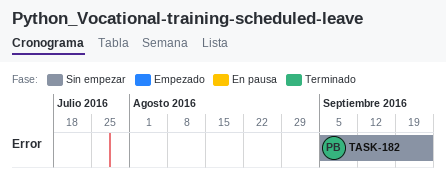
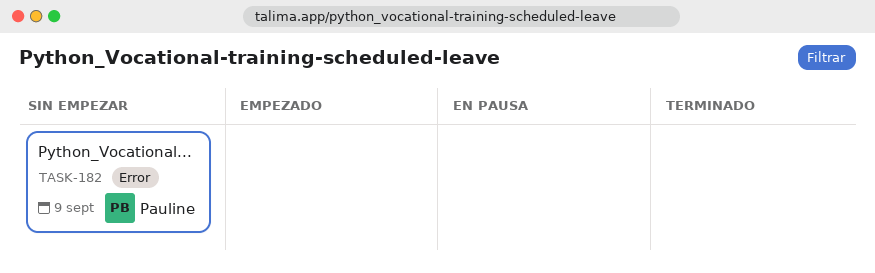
TASK-182, due: Sep 23 -> Sep 9

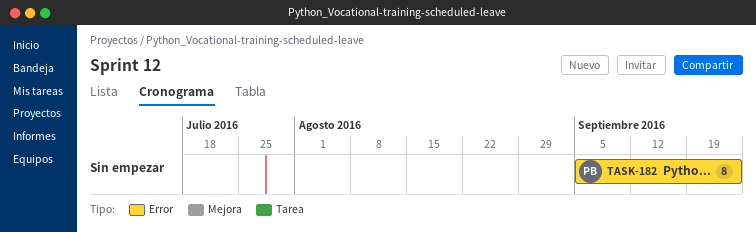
TASK-182, due: Sep 9 -> Sep 23

